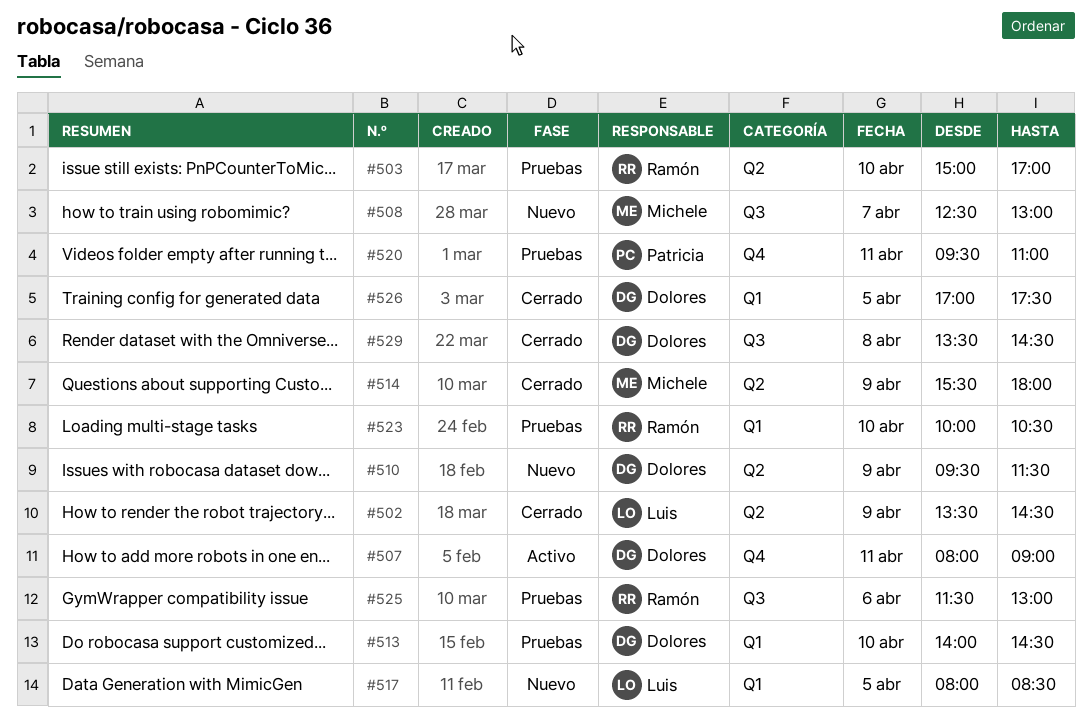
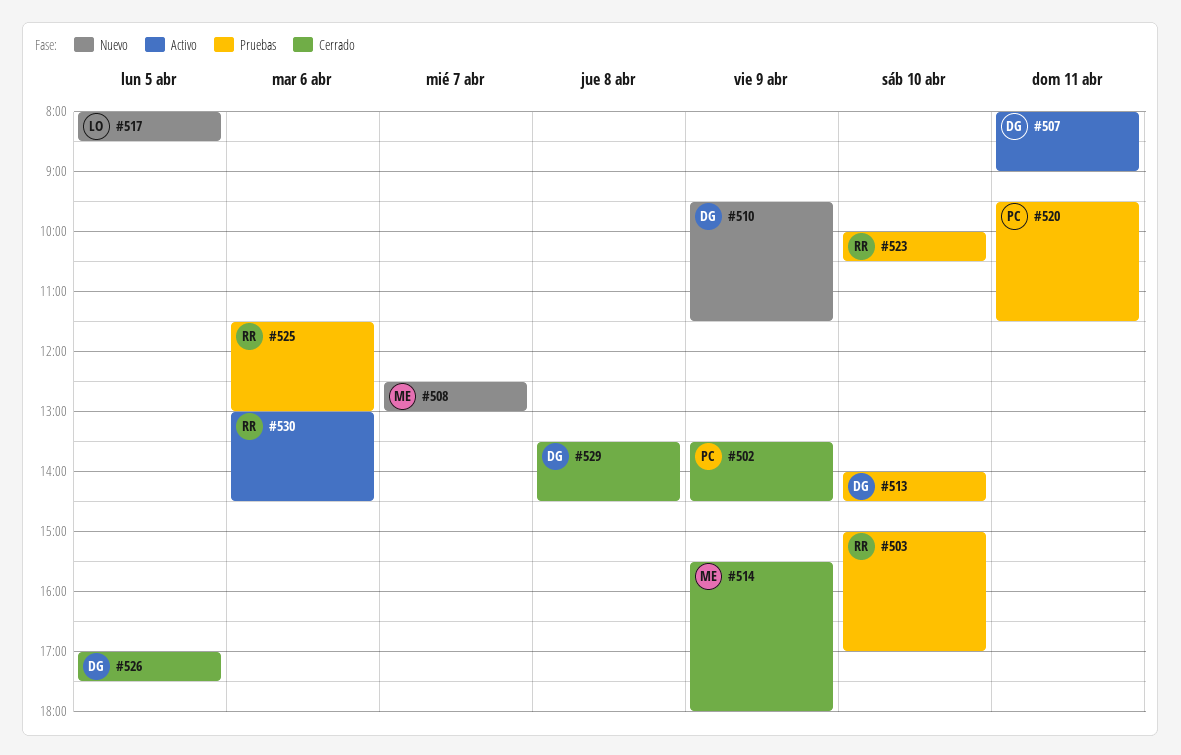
#502, owner: Luis -> Patricia
#520, ends: 11:00 -> 11:30
#530: none -> present

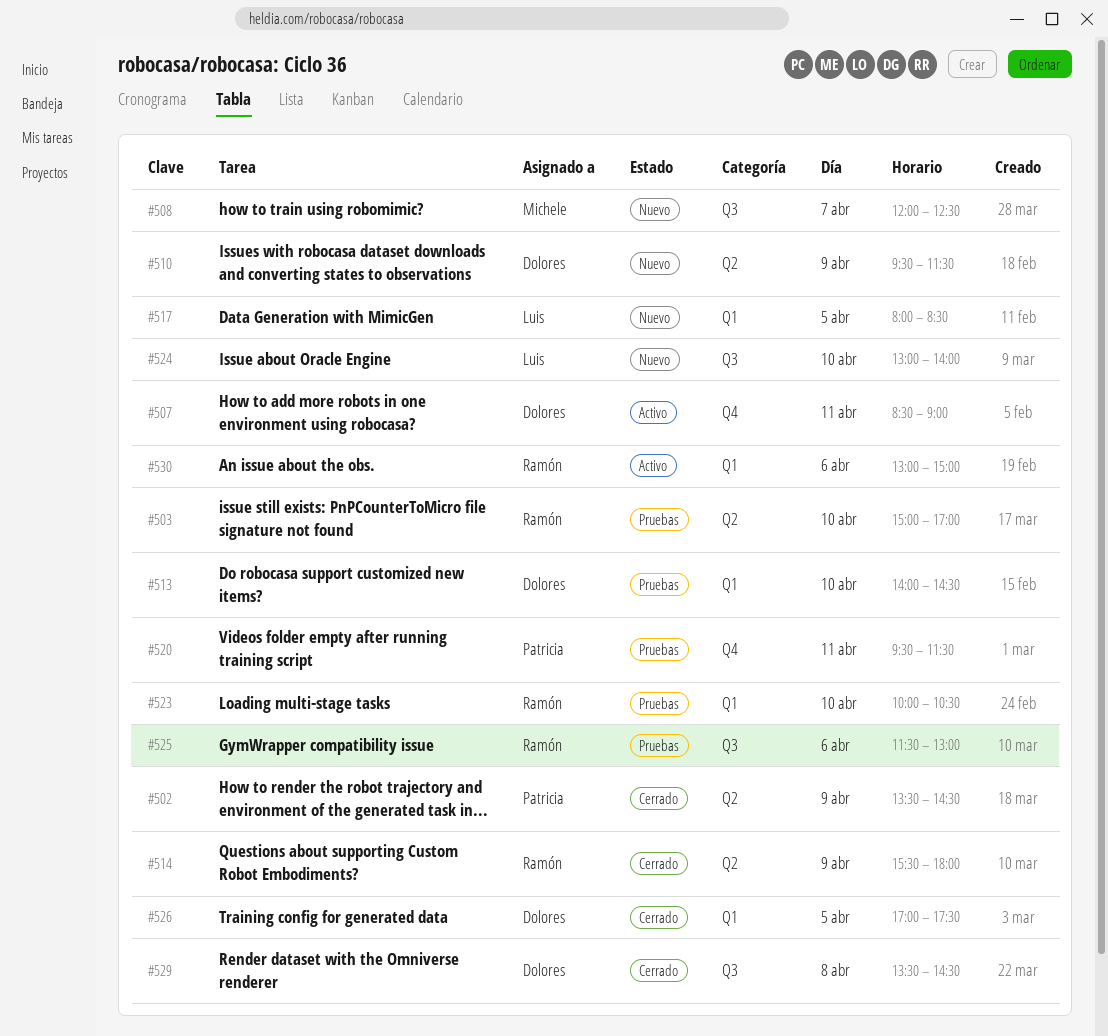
#507, begins: 08:00 -> 08:30
#508, begins: 12:30 -> 12:00
#508, ends: 13:00 -> 12:30
#514, owner: Michele -> Ramón
#524: none -> present
#530, ends: 14:30 -> 15:00

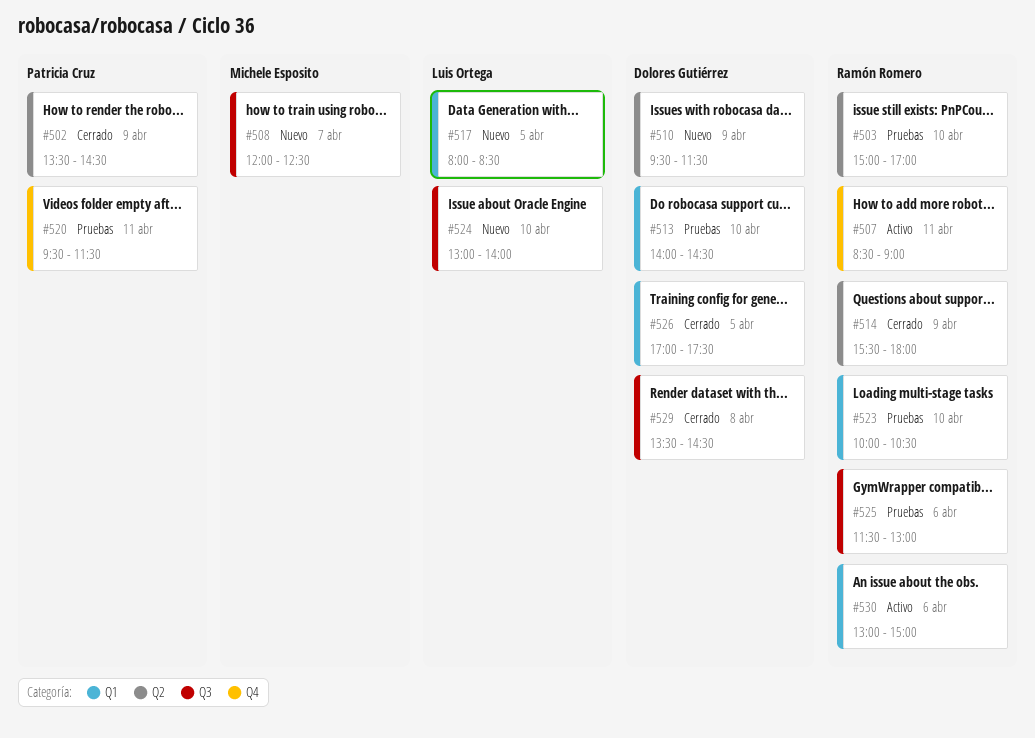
#507, owner: Dolores Gutiérrez -> Ramón Romero

